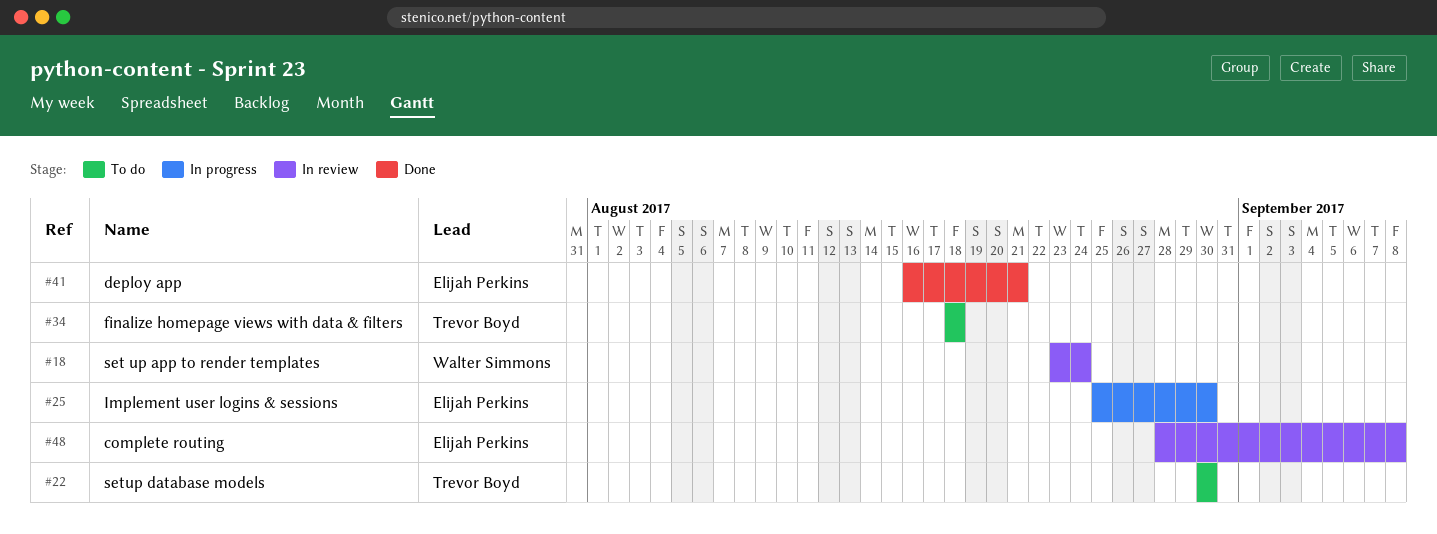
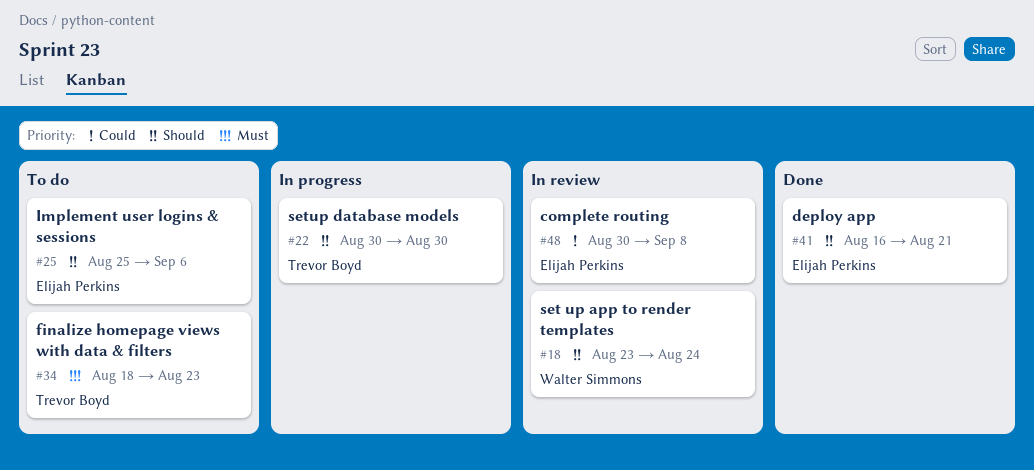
#22, status: To do -> In progress
#25, status: In progress -> To do
#25, due: Aug 30 -> Sep 6
#34, due: Aug 18 -> Aug 23
#48, start: Aug 28 -> Aug 30

